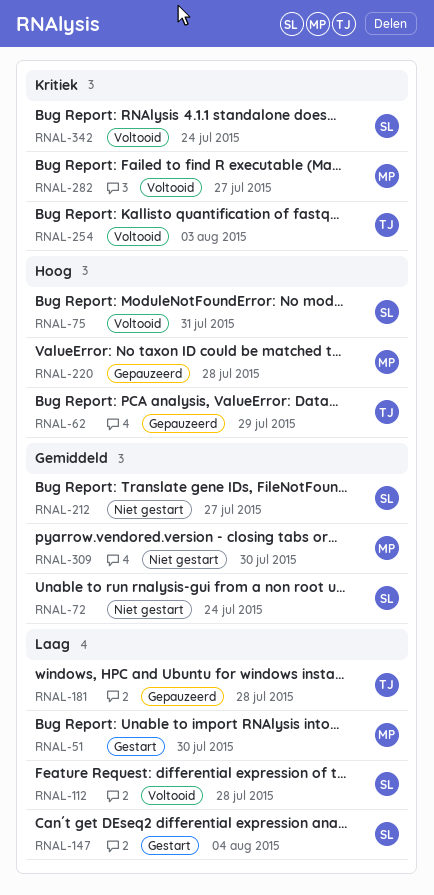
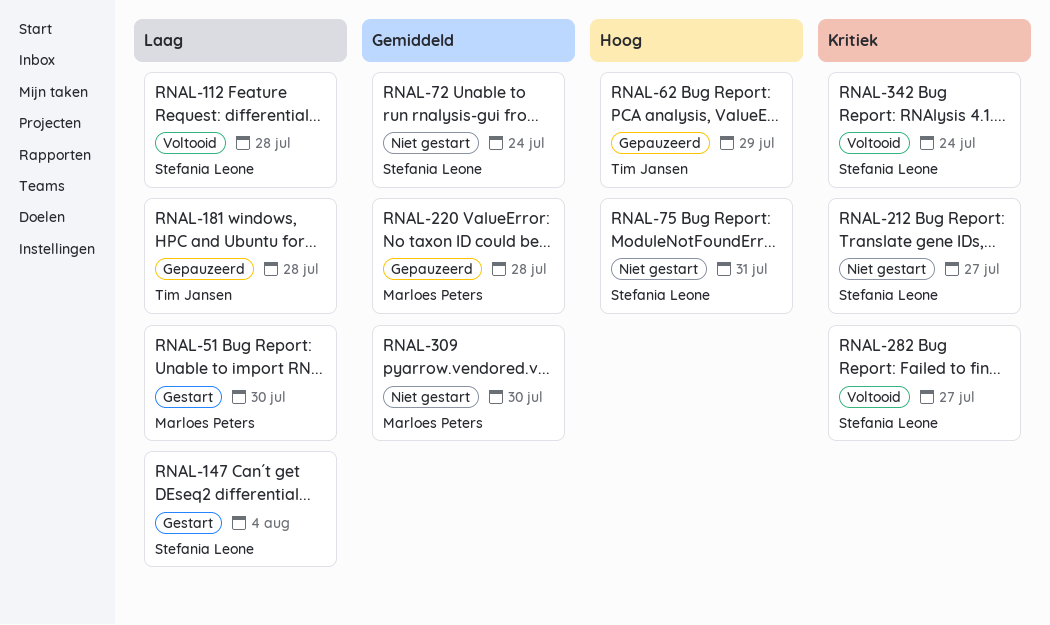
RNAL-75, status: Voltooid -> Niet gestart
RNAL-212, priority: Gemiddeld -> Kritiek
RNAL-220, priority: Hoog -> Gemiddeld
RNAL-254: present -> none
RNAL-282, owner: Marloes Peters -> Stefania Leone

